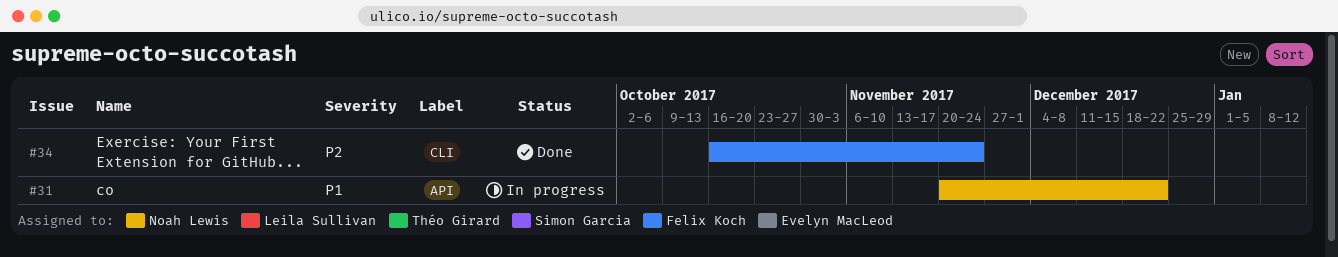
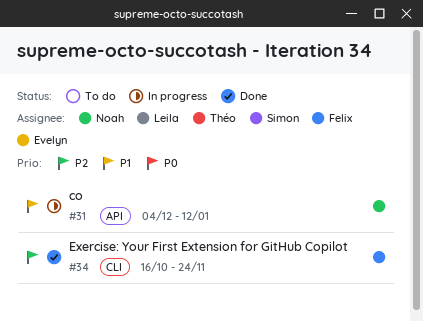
#31, start: Nov 20 -> Dec 4
#31, due: Dec 22 -> Jan 12

